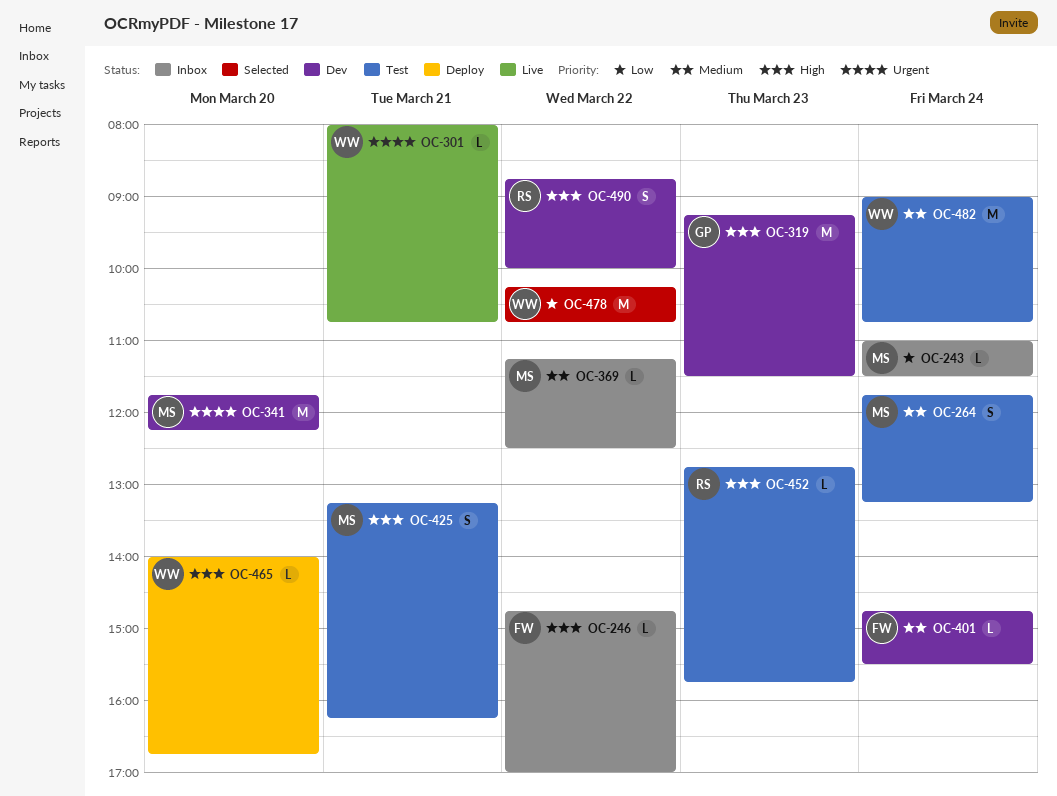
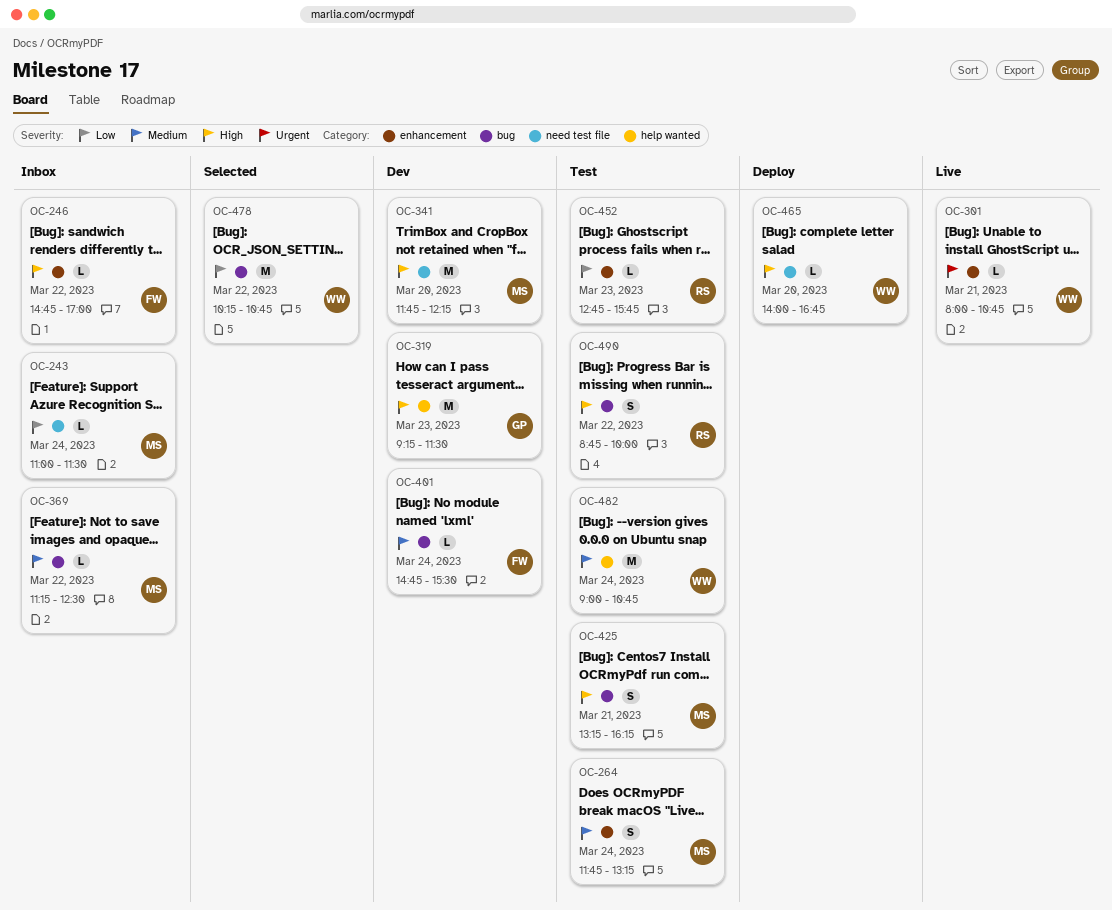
OC-341, priority: Urgent -> High
OC-452, priority: High -> Low
OC-490, status: Dev -> Test

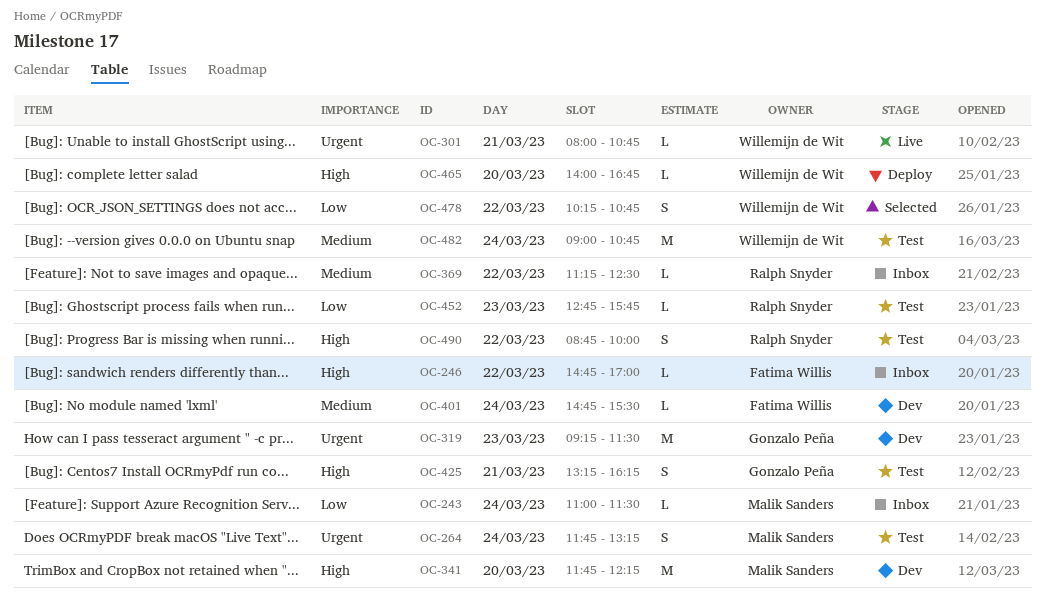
OC-264, priority: Medium -> Urgent
OC-319, priority: High -> Urgent
OC-369, owner: Malik Sanders -> Ralph Snyder
OC-425, owner: Malik Sanders -> Gonzalo Peña
OC-478, estimate: M -> S

